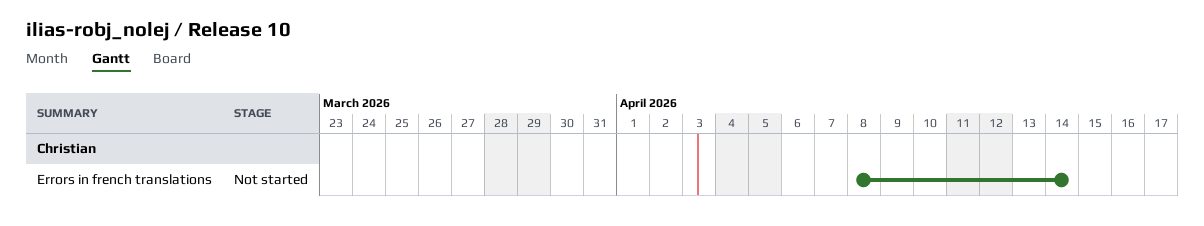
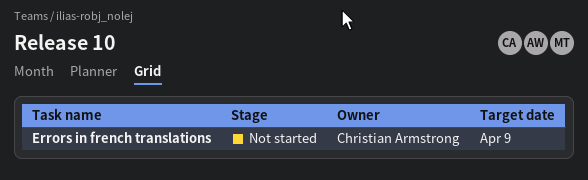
Errors in french translations, due: Apr 14 -> Apr 9

